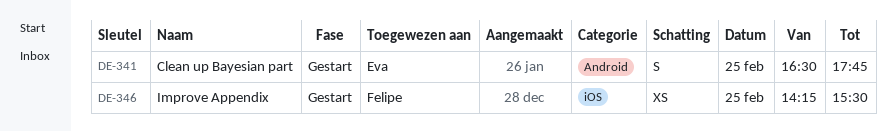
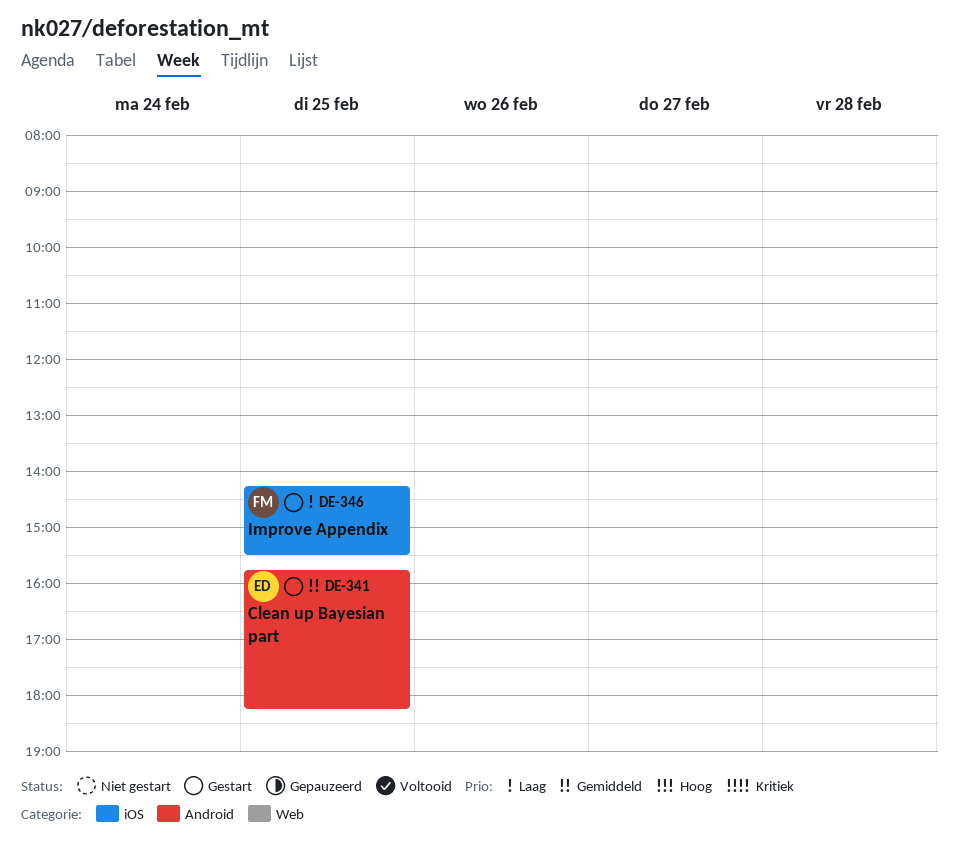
DE-341, begins: 16:30 -> 15:45
DE-341, ends: 17:45 -> 18:15

